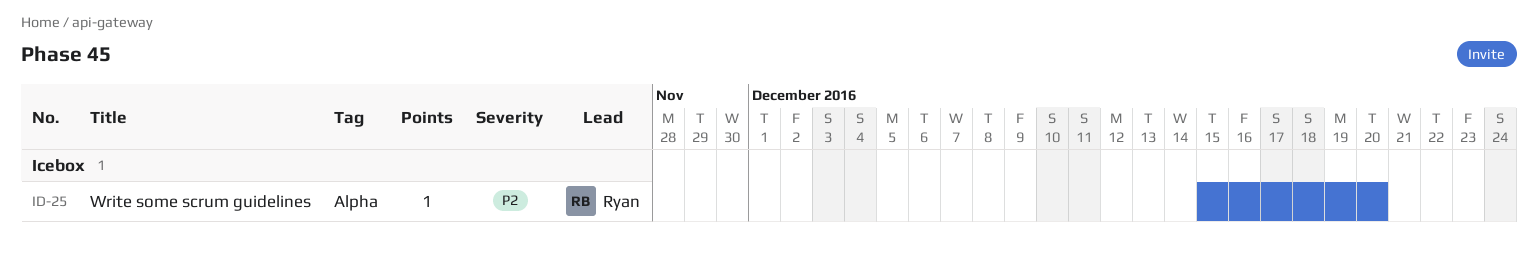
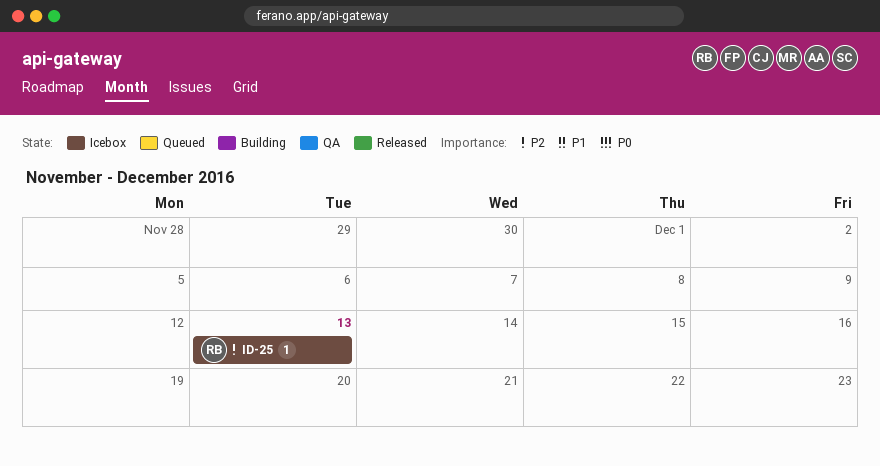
ID-25, start: Dec 15 -> Dec 13
ID-25, due: Dec 20 -> Dec 13

